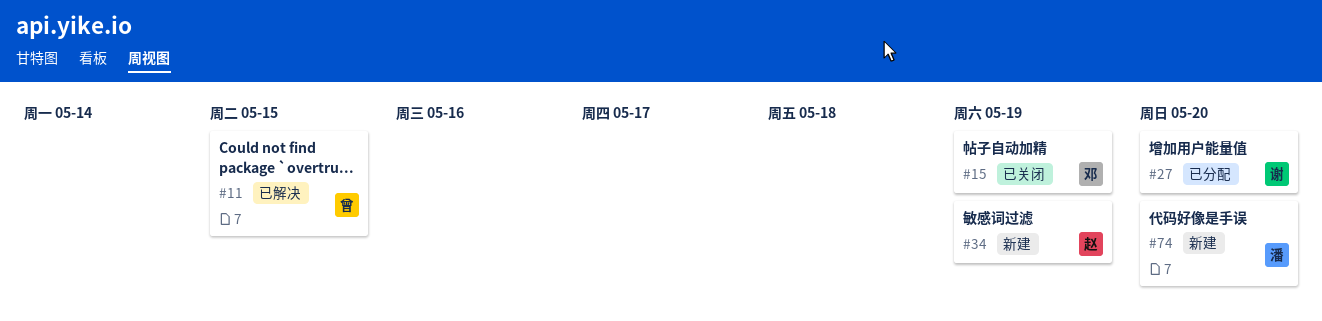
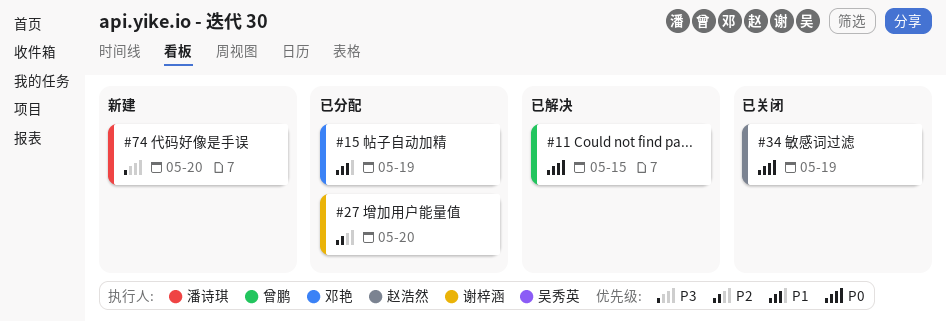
#15, status: 已关闭 -> 已分配
#34, status: 新建 -> 已关闭

